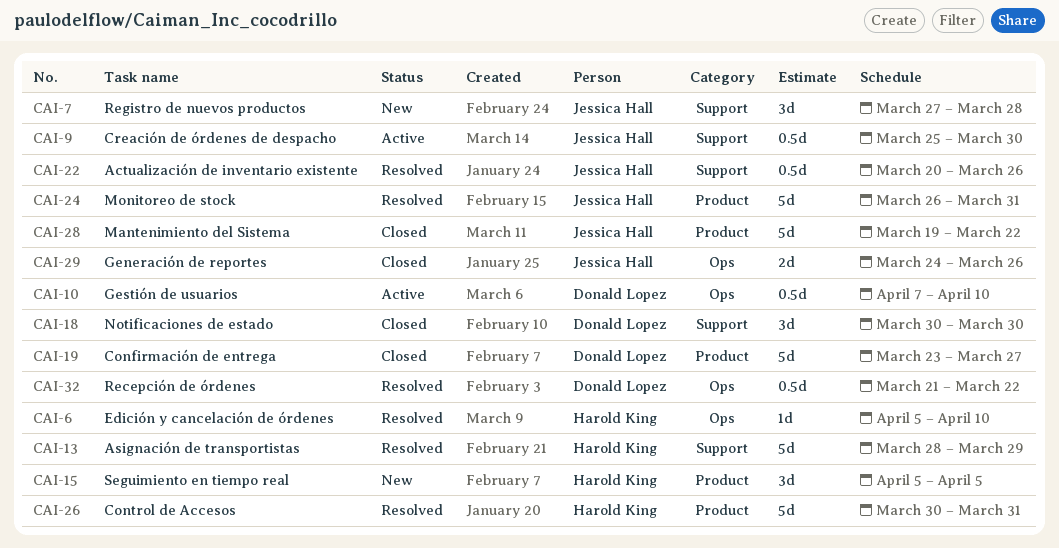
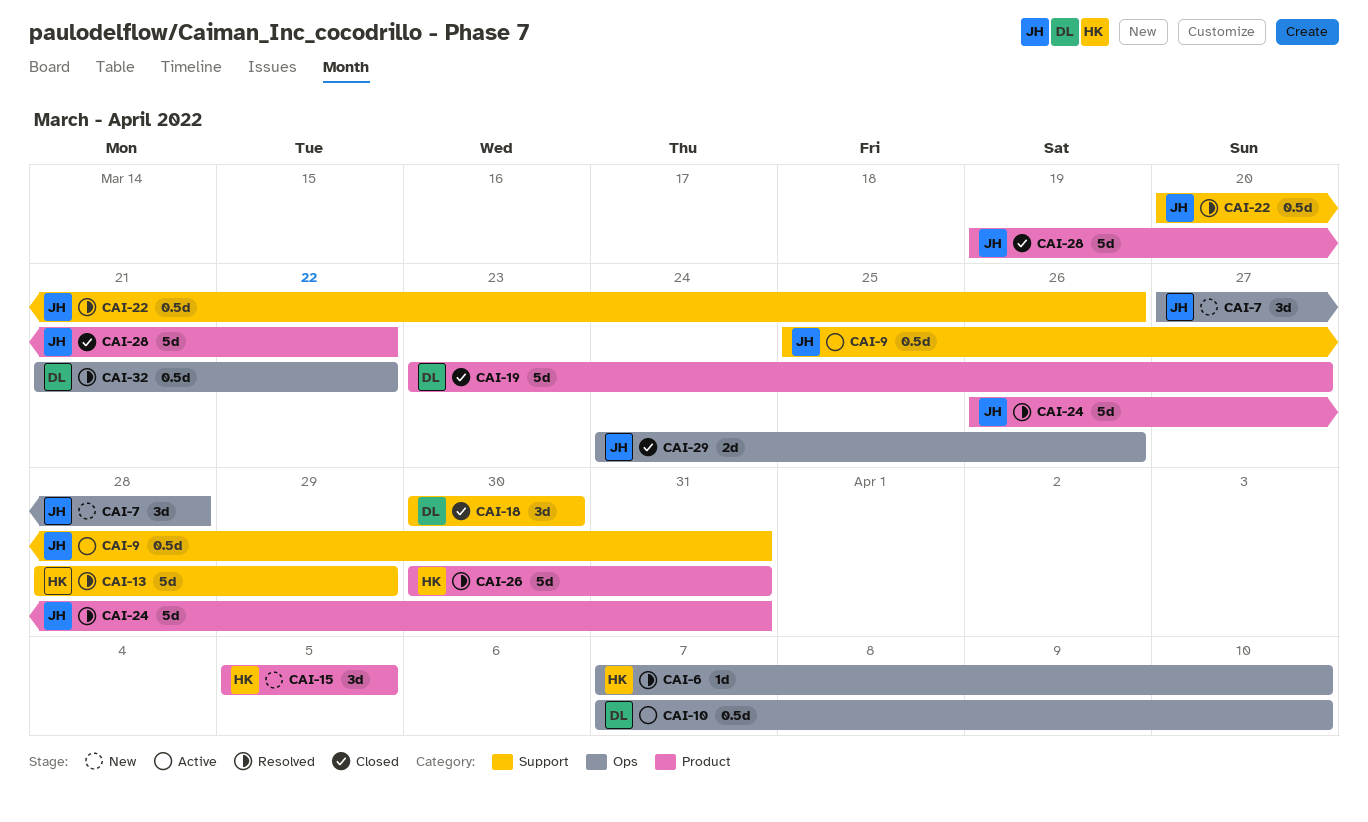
CAI-6, start: Apr 5 -> Apr 7
CAI-7, label: Support -> Ops
CAI-9, due: Mar 30 -> Mar 31

